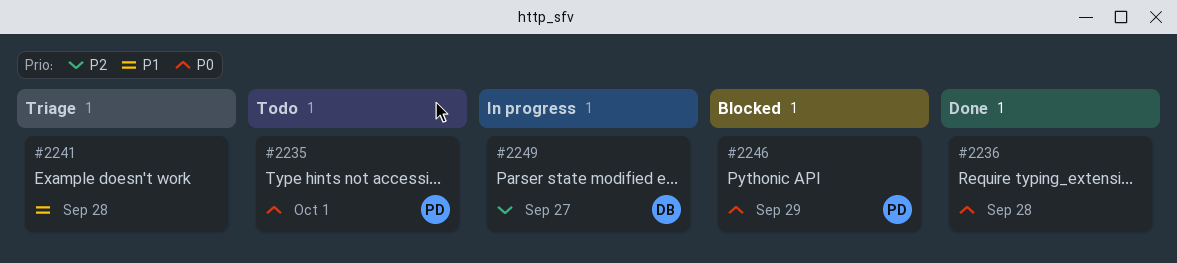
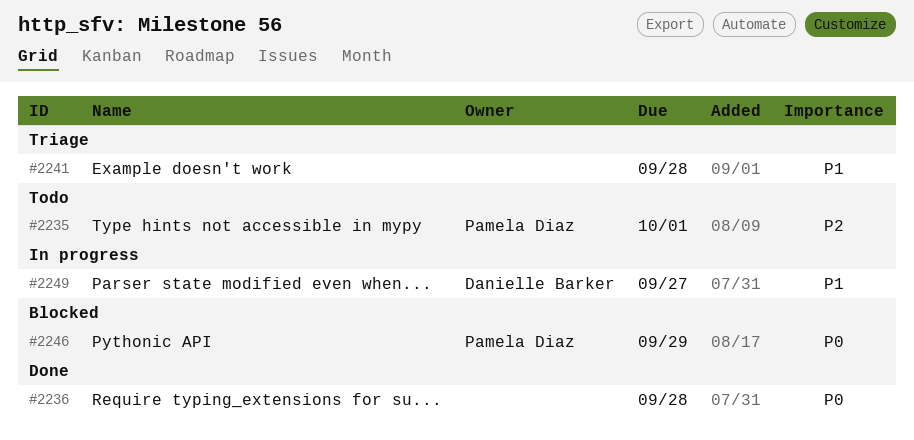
#2235, priority: P0 -> P2
#2249, priority: P2 -> P1

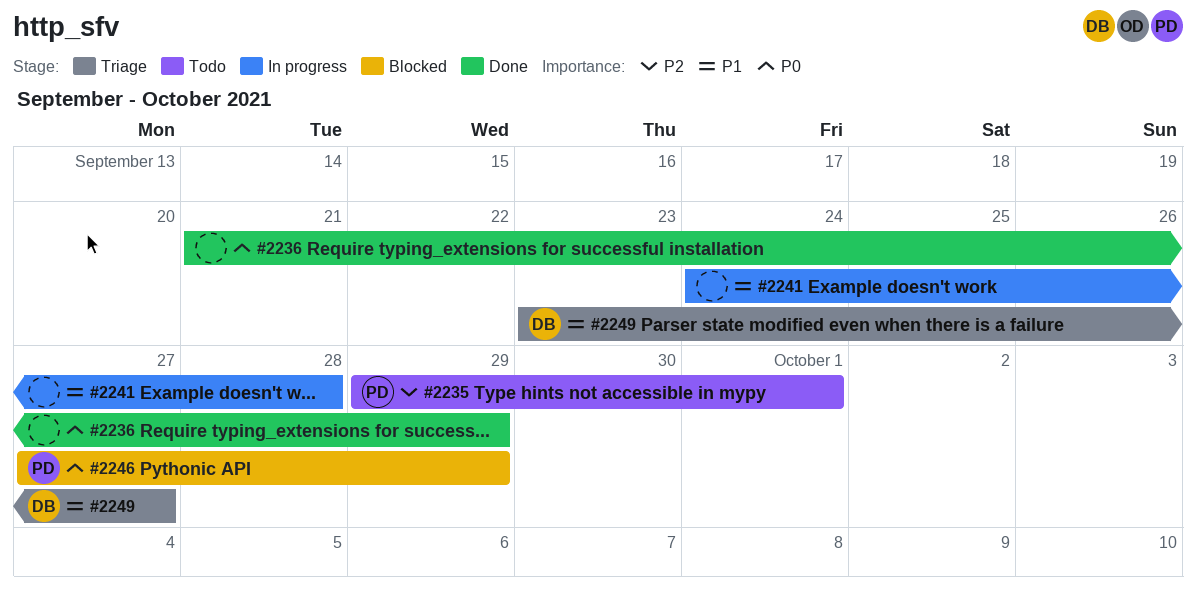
#2236, due: Sep 28 -> Sep 29
#2241, status: Triage -> In progress
#2249, status: In progress -> Triage

